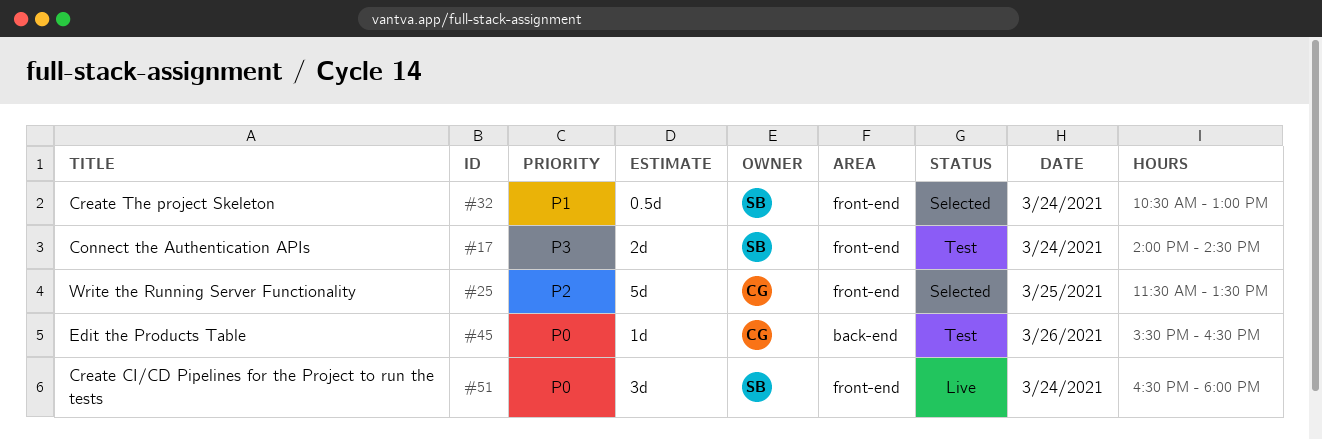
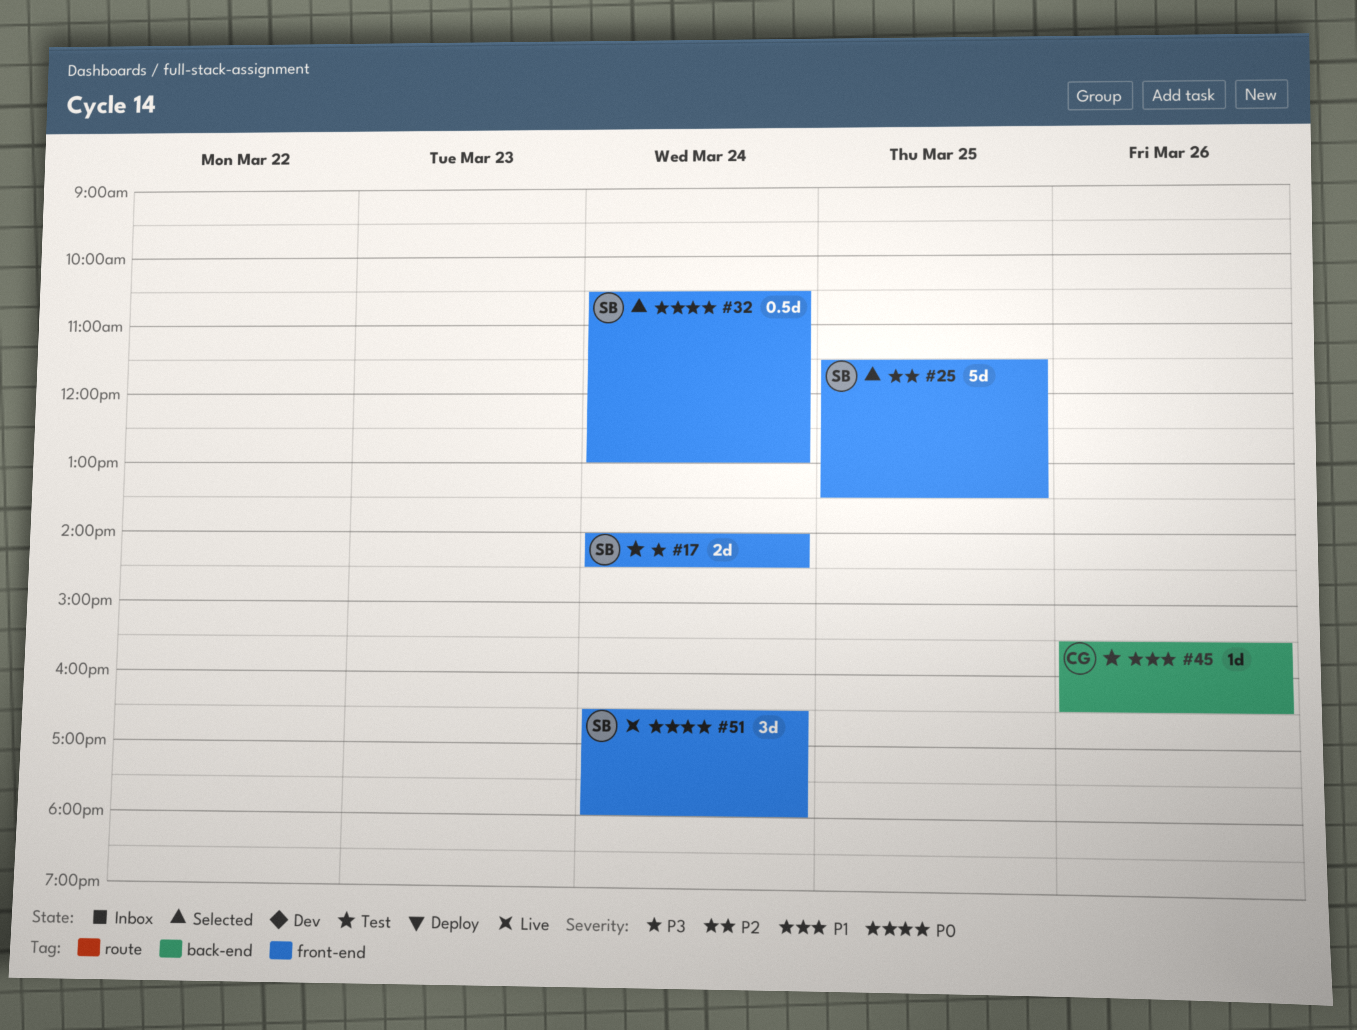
#25, owner: CG -> SB
#32, priority: P1 -> P0
#45, priority: P0 -> P1

